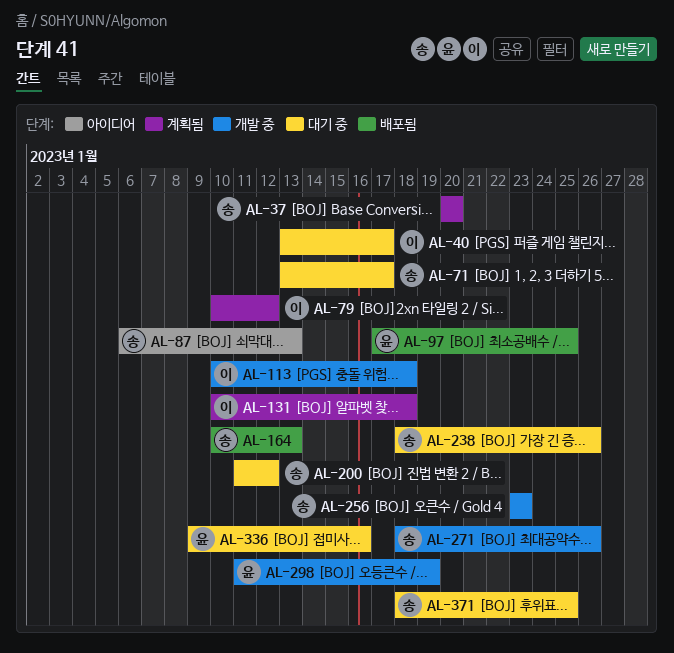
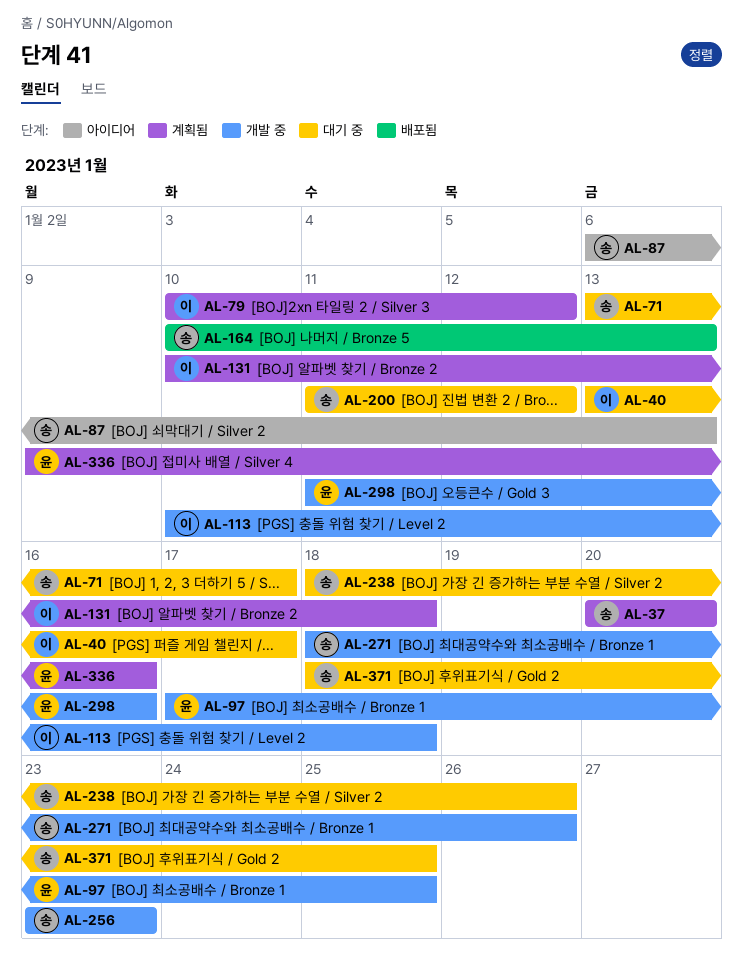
AL-97, status: 배포됨 -> 개발 중
AL-298, due: Jan 19 -> Jan 16
AL-336, status: 대기 중 -> 계획됨

